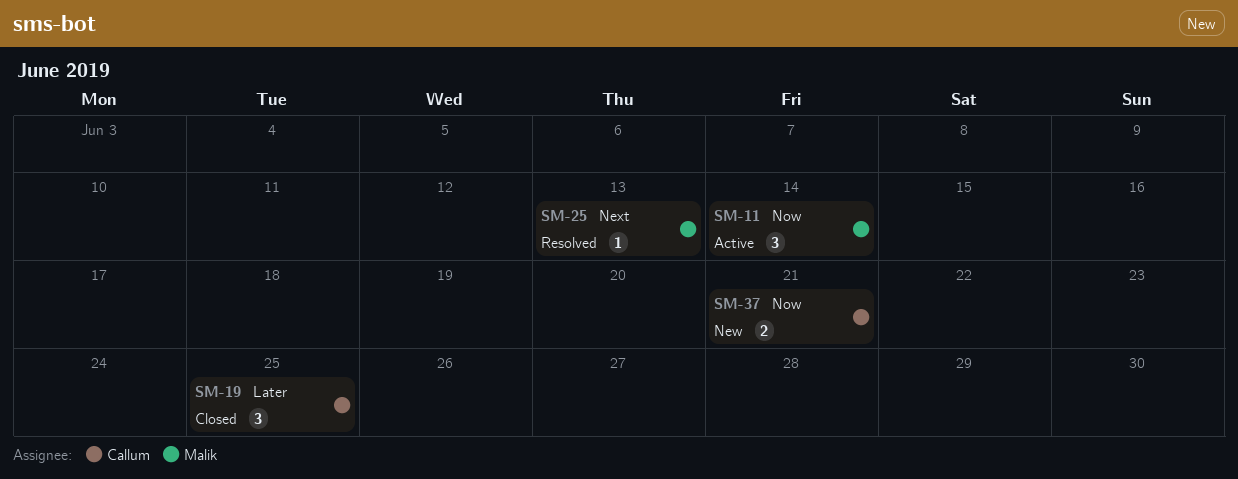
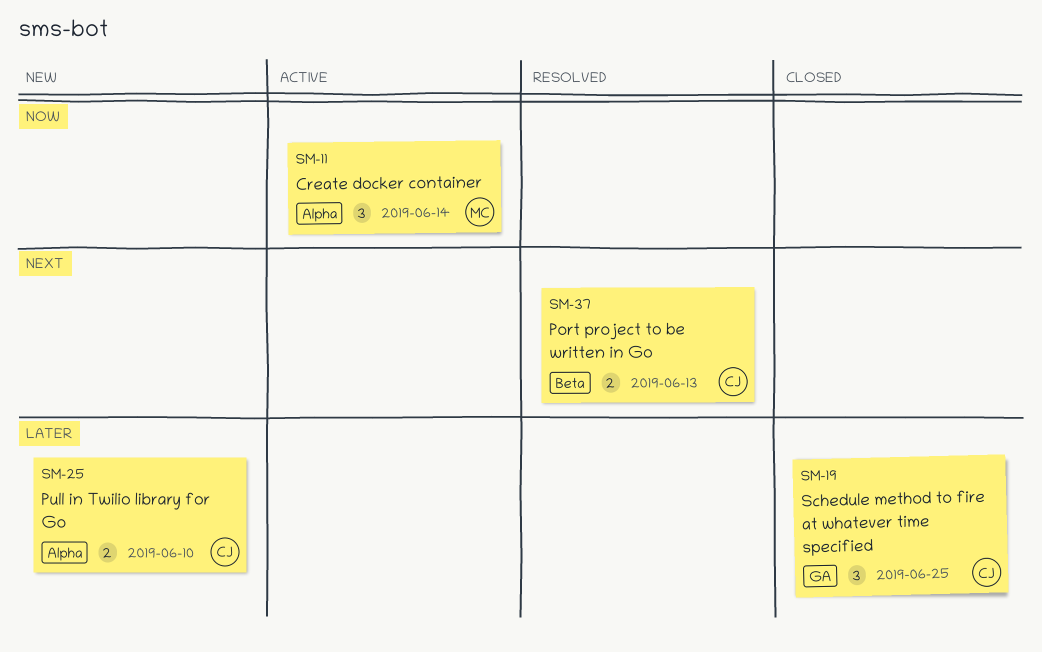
SM-25, status: Resolved -> New
SM-25, owner: Malik -> Callum
SM-25, priority: Next -> Later
SM-25, estimate: 1 -> 2
SM-25, due: Jun 13 -> Jun 10
SM-37, status: New -> Resolved
SM-37, priority: Now -> Next
SM-37, due: Jun 21 -> Jun 13

